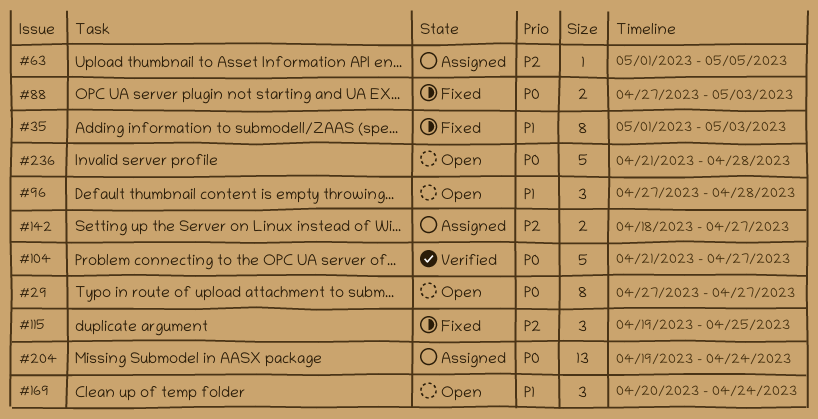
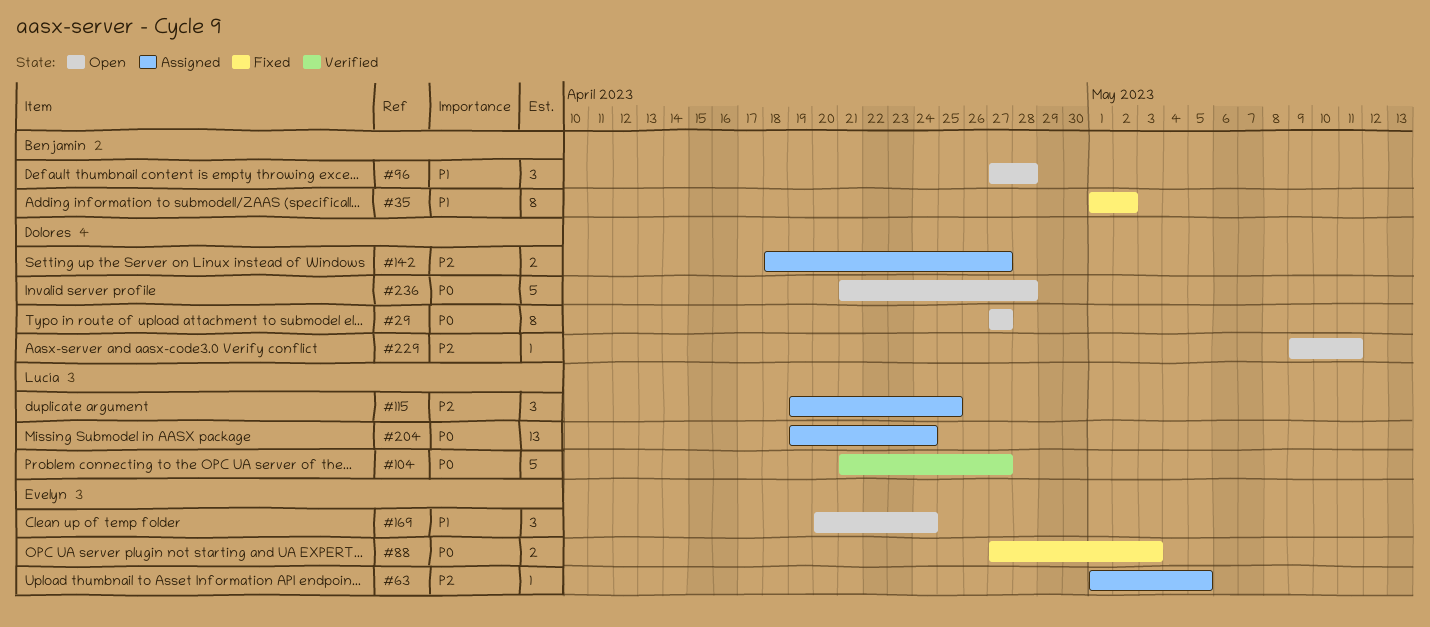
#35, due: May 3 -> May 2
#115, status: Fixed -> Assigned
#229: none -> present

